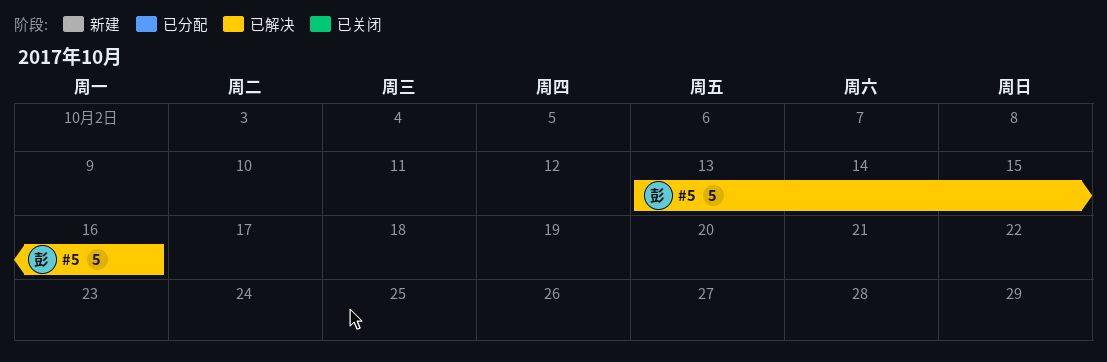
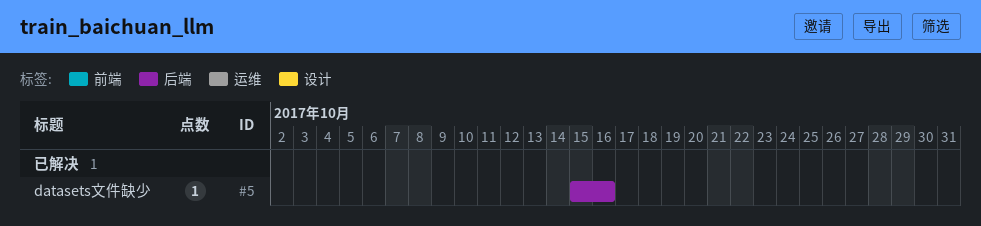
#5, estimate: 5 -> 1
#5, start: Oct 13 -> Oct 15

